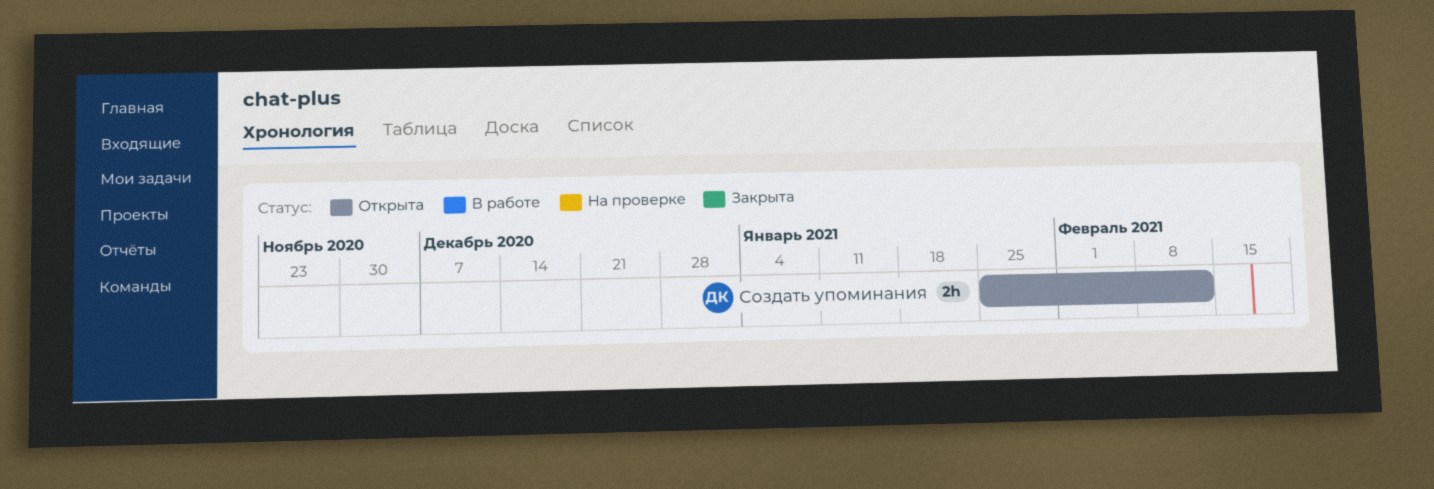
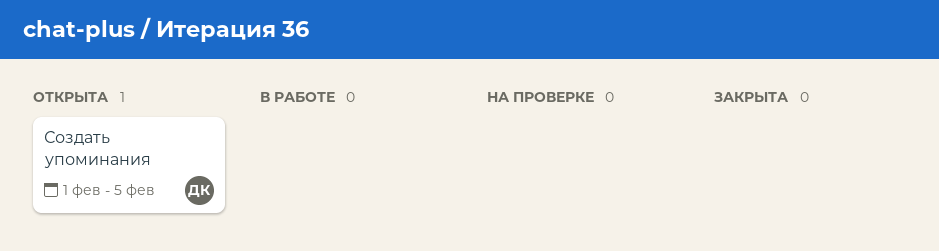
Создать упоминания, start: Jan 25 -> Feb 1
Создать упоминания, due: Feb 12 -> Feb 5

